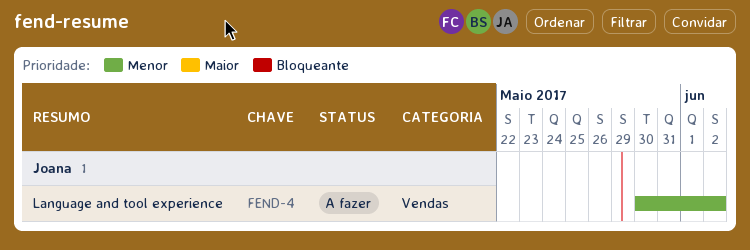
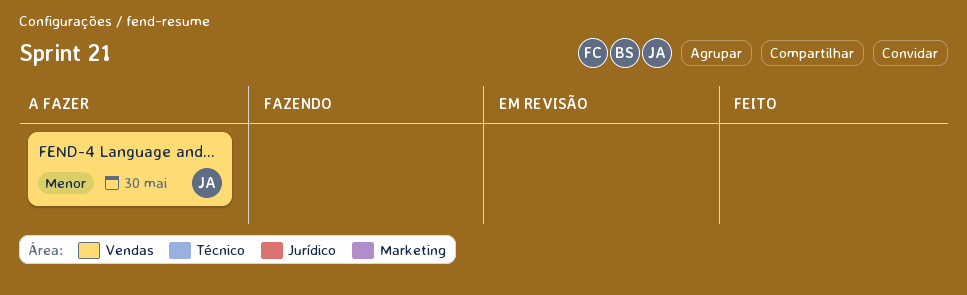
FEND-4, due: Jun 2 -> May 30

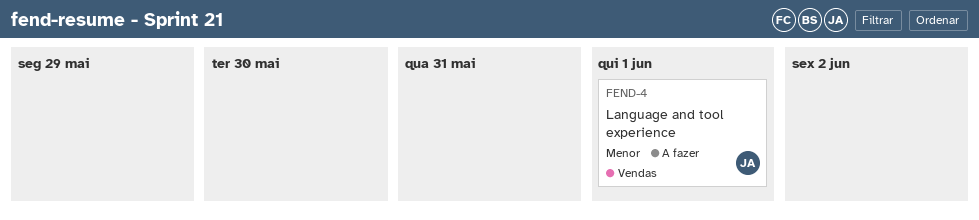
FEND-4, due: May 30 -> Jun 1

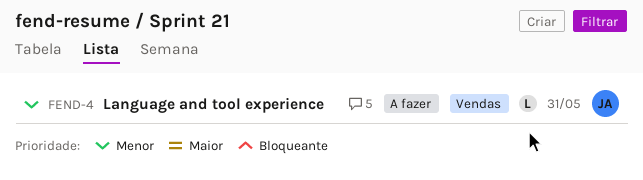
FEND-4, due: Jun 1 -> May 31

